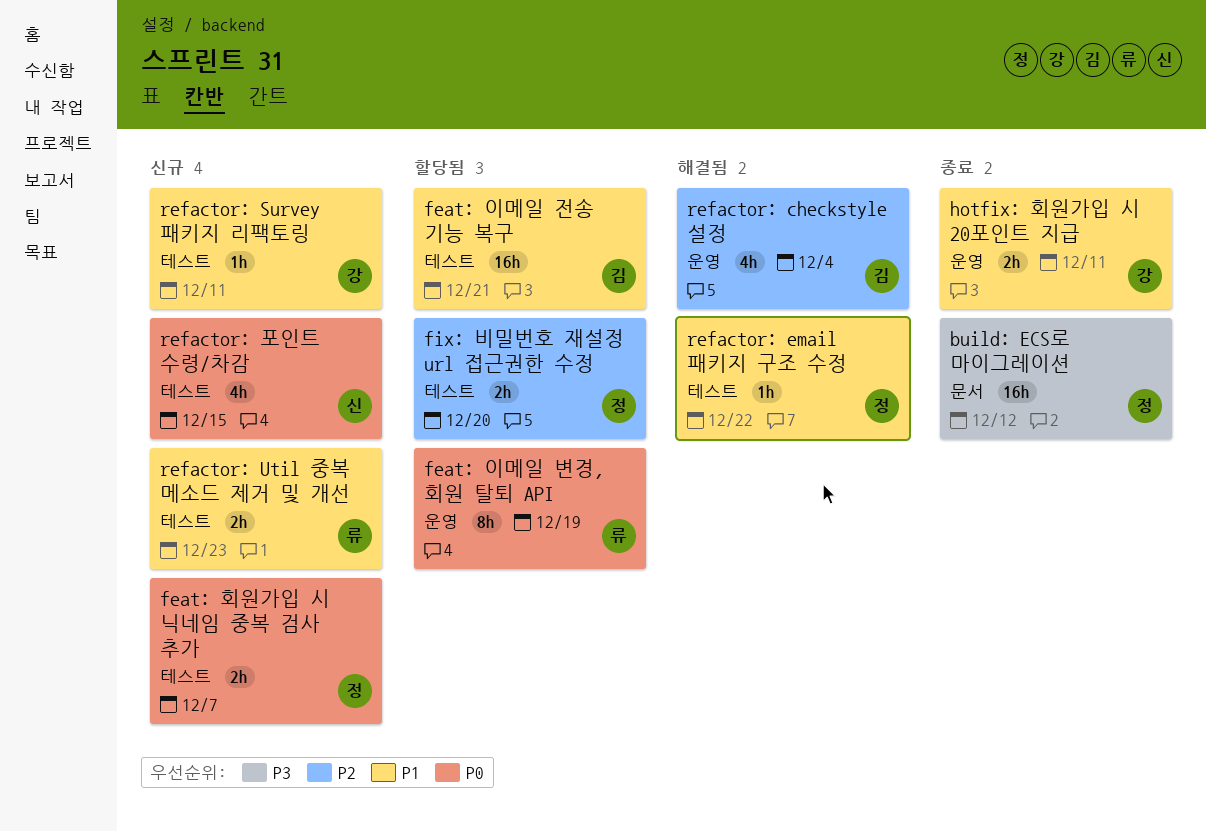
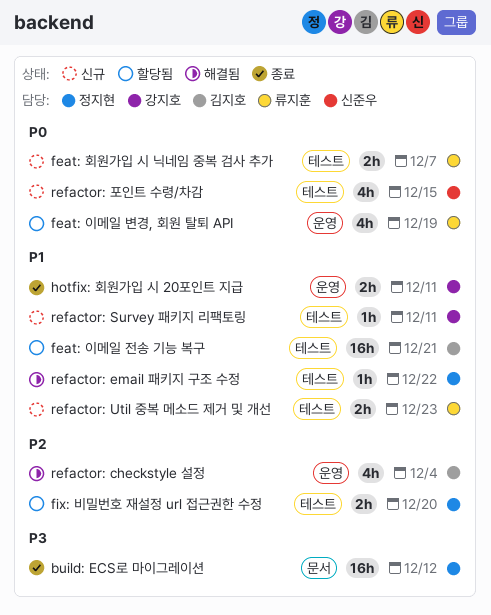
feat: 이메일 변경, 회원 탈퇴 API, estimate: 8h -> 4h
feat: 회원가입 시 닉네임 중복 검사 추가, owner: 정지현 -> 류지훈

